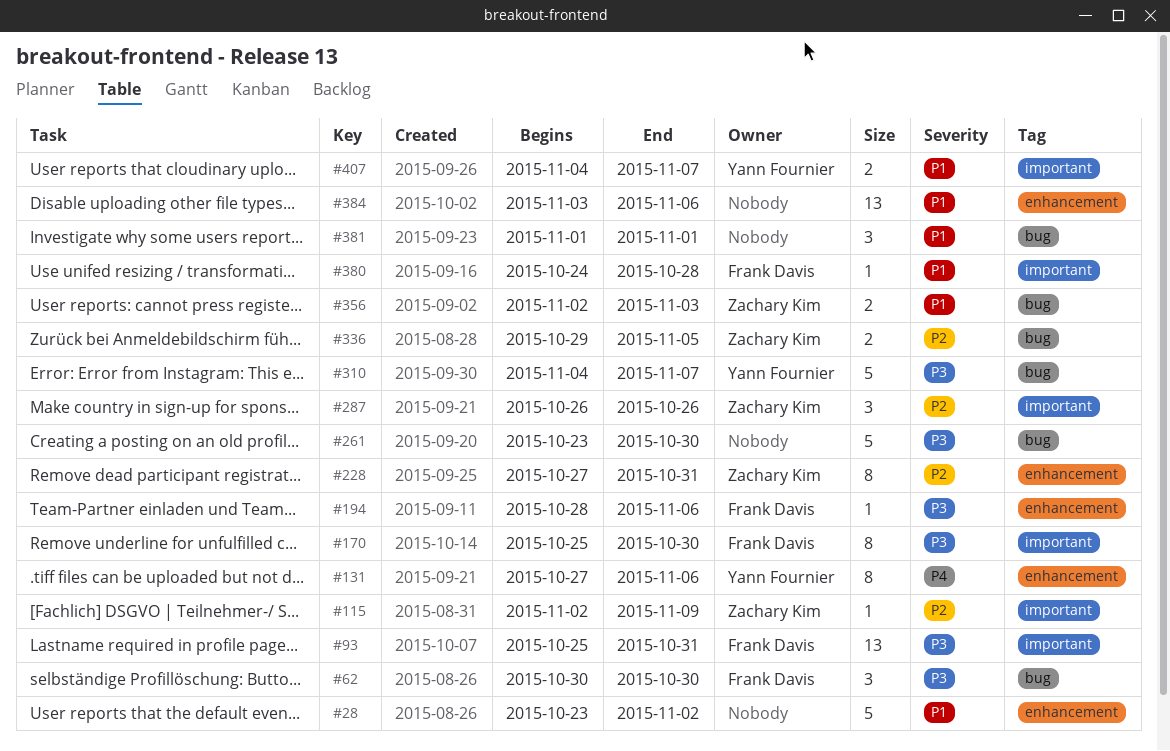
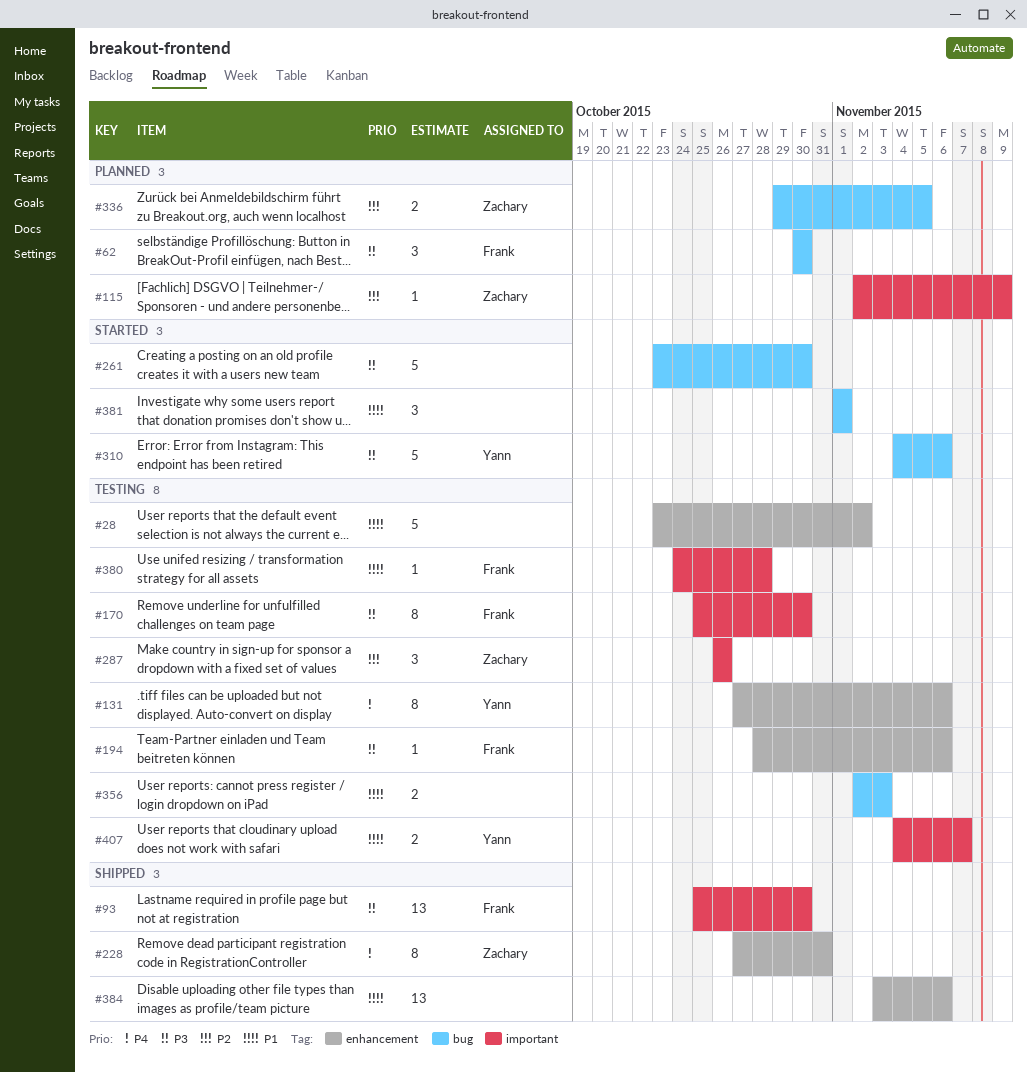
#93, due: Oct 31 -> Oct 30
#228, priority: P2 -> P4
#310, due: Nov 7 -> Nov 6
#356, owner: Zachary Kim -> none

